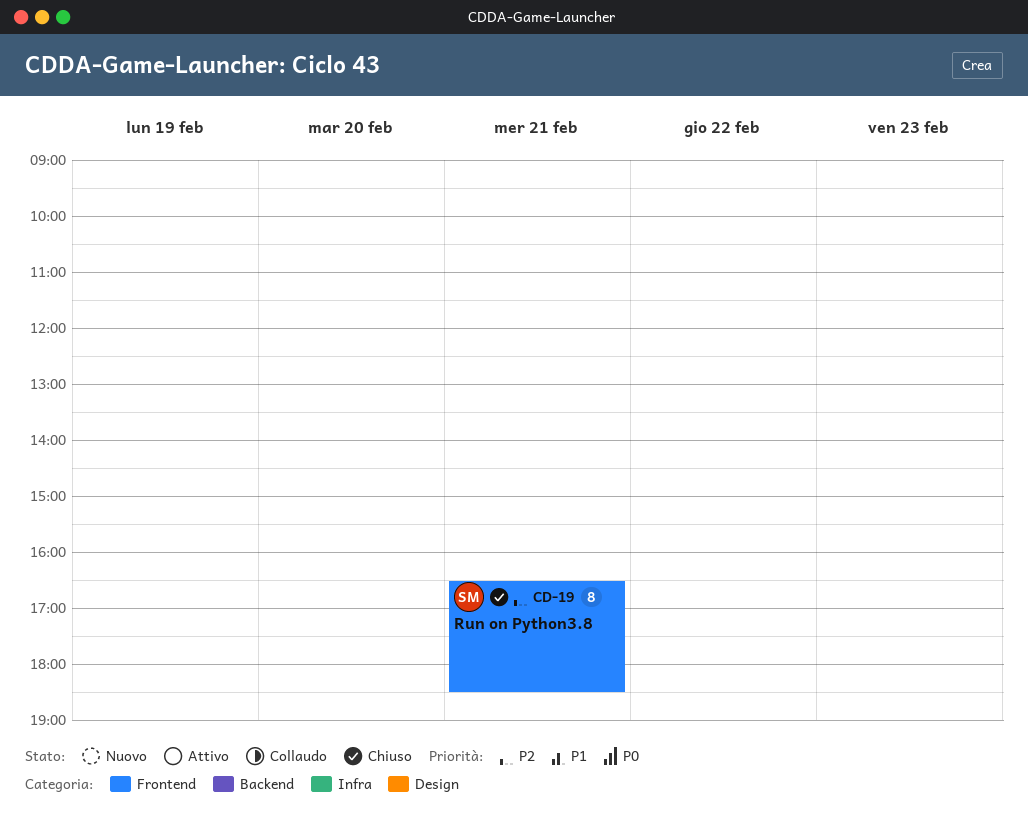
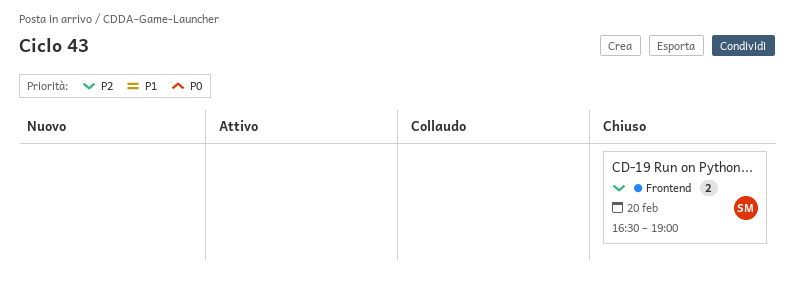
CD-19, estimate: 8 -> 2
CD-19, day: Feb 21 -> Feb 20
CD-19, ends: 18:30 -> 19:00

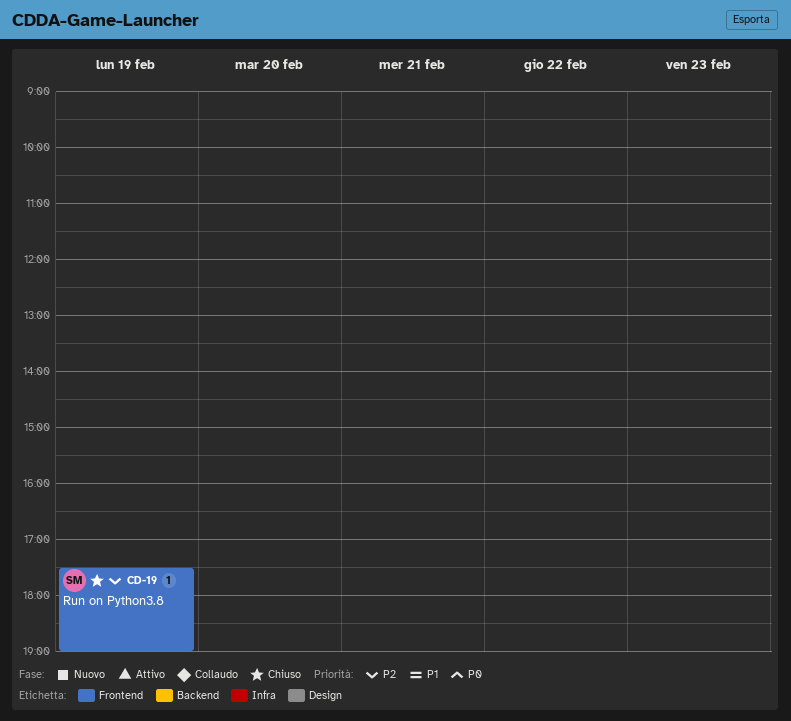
CD-19, estimate: 2 -> 1
CD-19, day: Feb 20 -> Feb 19
CD-19, begins: 16:30 -> 17:30

